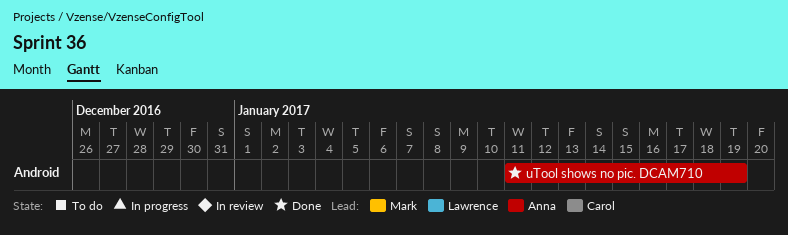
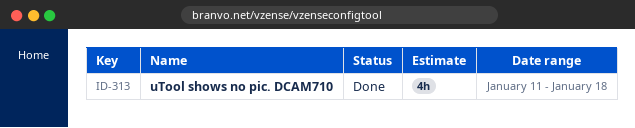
uTool shows no pic. DCAM710, due: Jan 19 -> Jan 18

